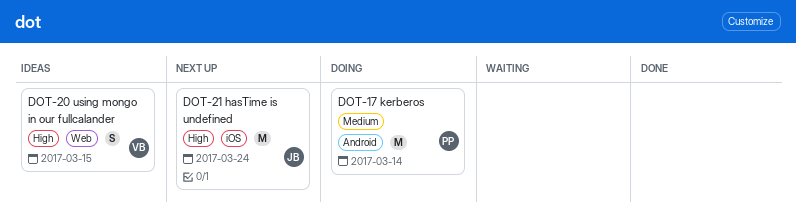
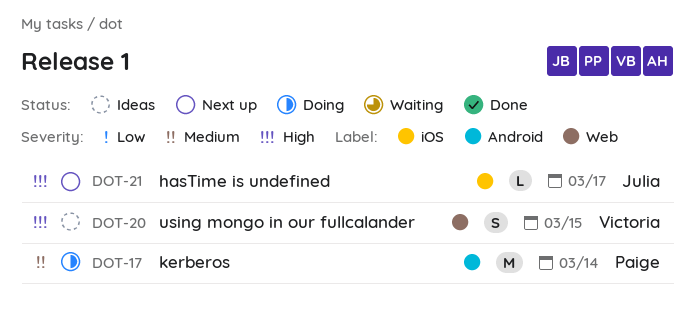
DOT-21, estimate: M -> L
DOT-21, due: Mar 24 -> Mar 17

